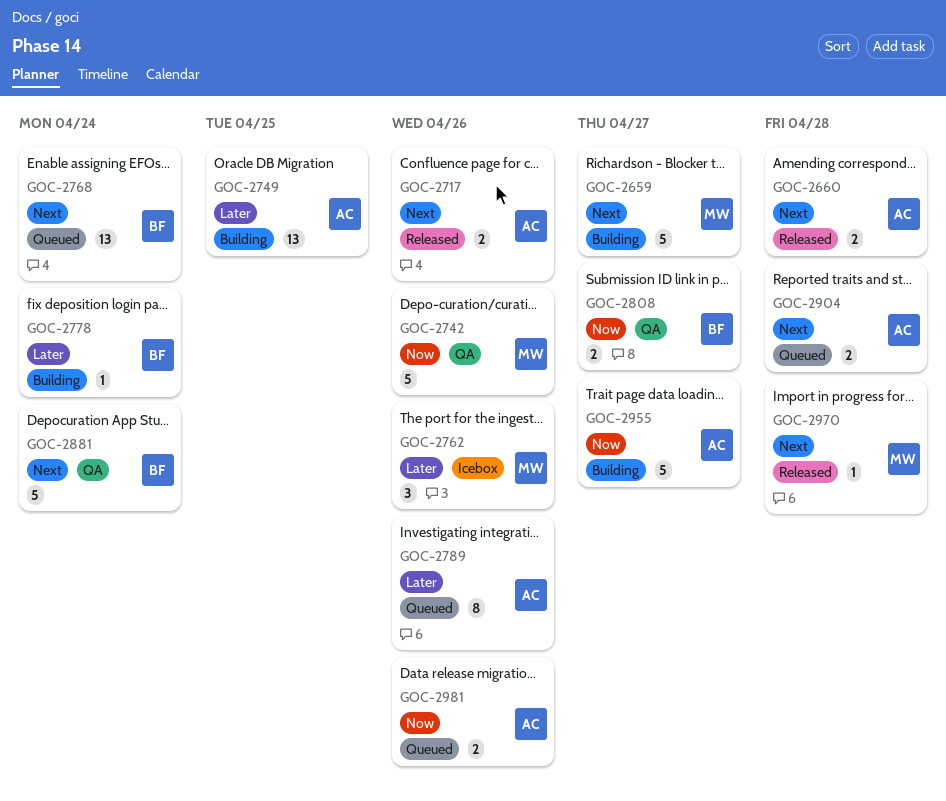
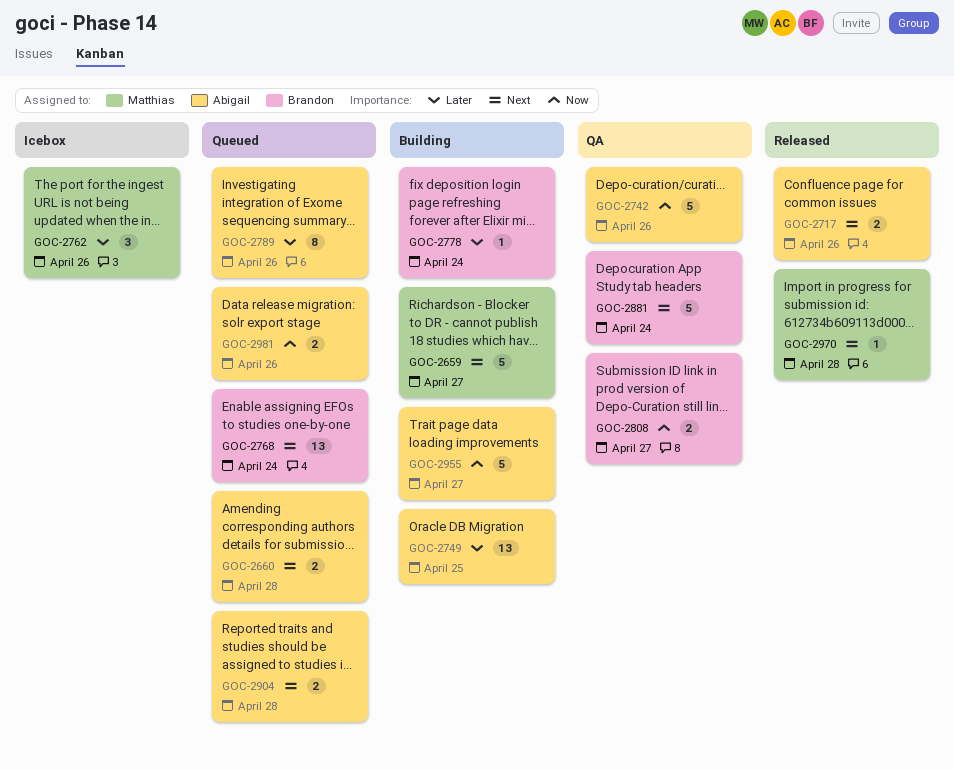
GOC-2660, status: Released -> Queued
GOC-2742, owner: Matthias -> Abigail

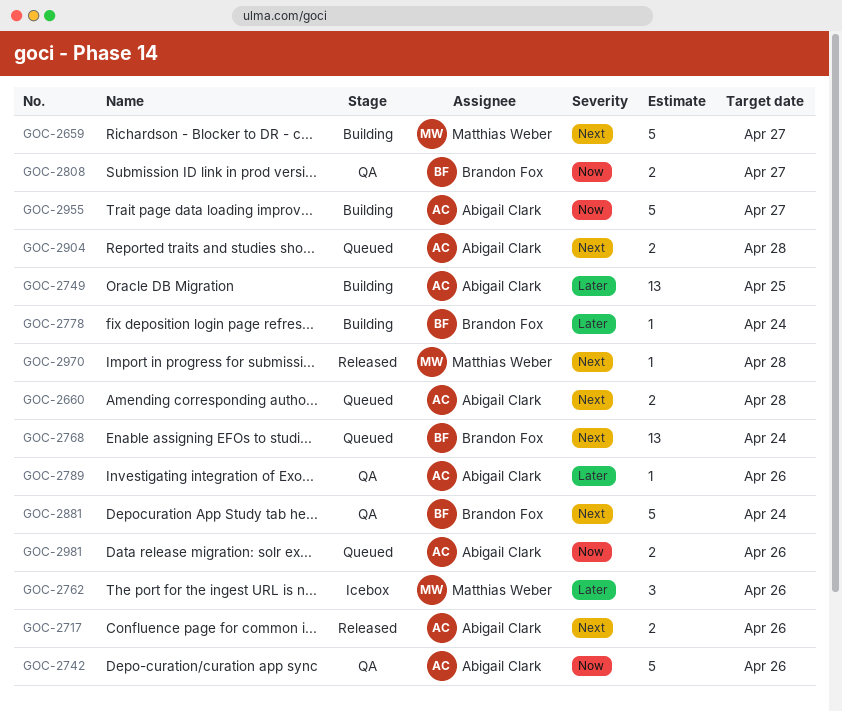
GOC-2789, status: Queued -> QA
GOC-2789, estimate: 8 -> 1

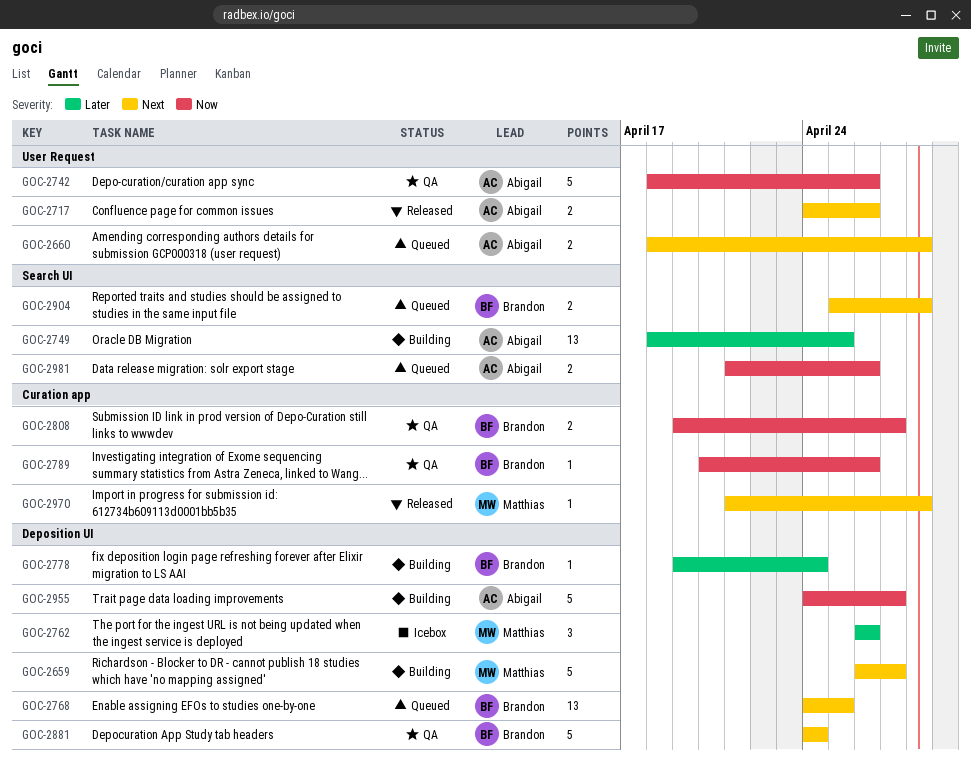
GOC-2768, due: Apr 24 -> Apr 25
GOC-2789, owner: Abigail Clark -> Brandon Fox
GOC-2789, priority: Later -> Now
GOC-2904, owner: Abigail Clark -> Brandon Fox

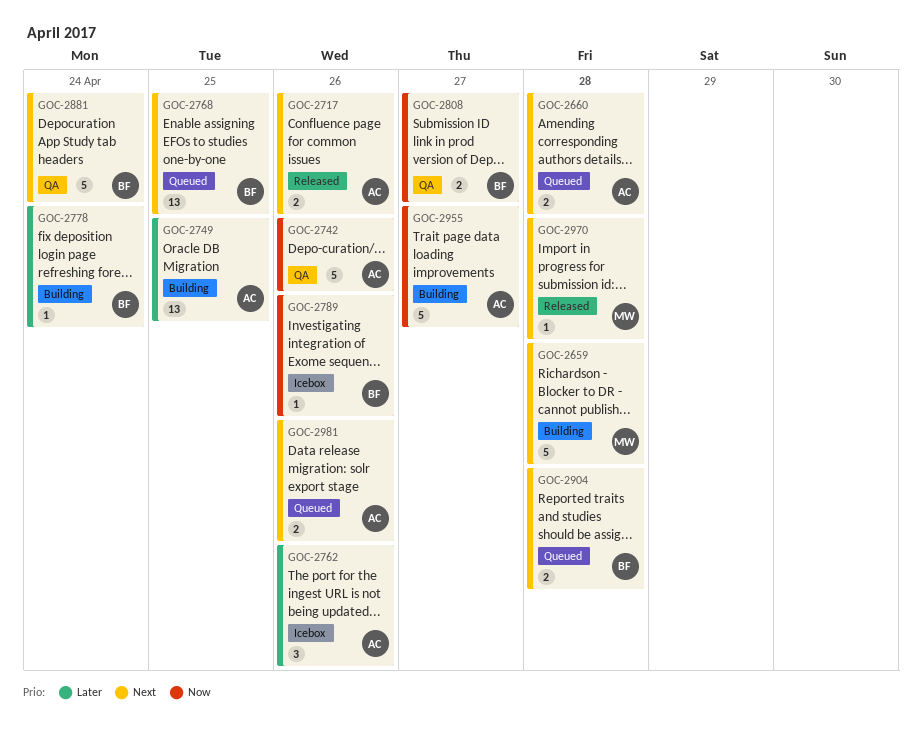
GOC-2659, due: Apr 27 -> Apr 28
GOC-2762, owner: Matthias -> Abigail
GOC-2789, status: QA -> Icebox
GOC-2981, priority: Now -> Next

